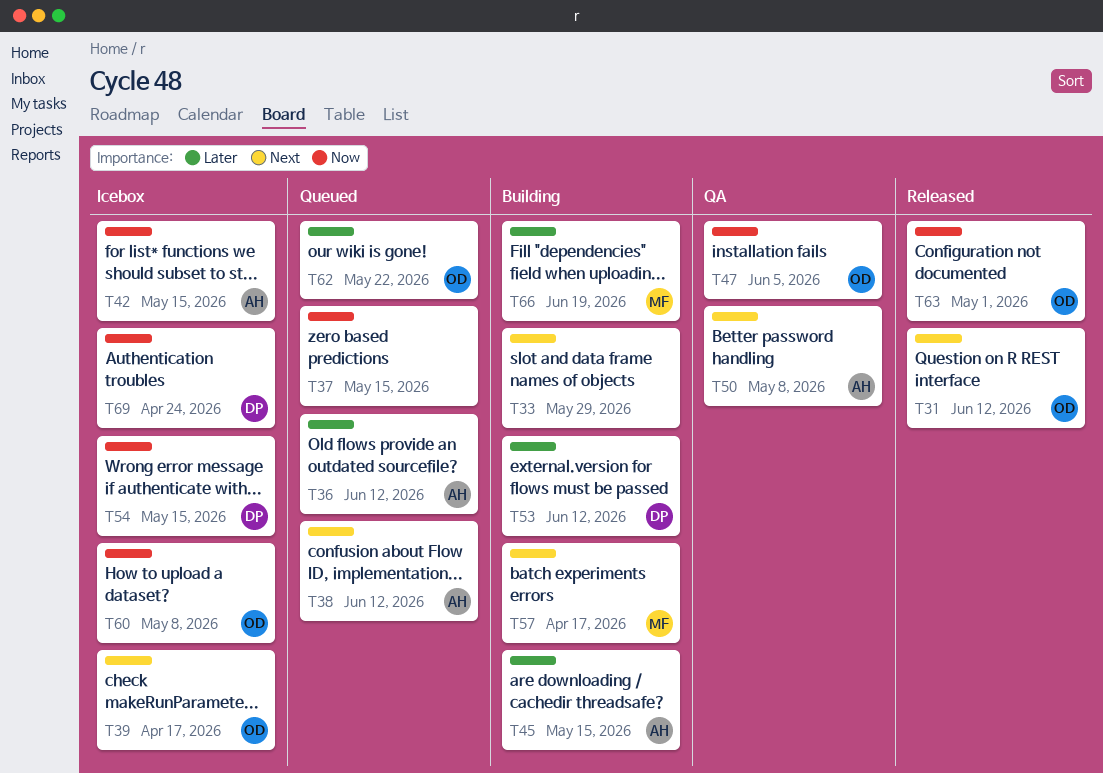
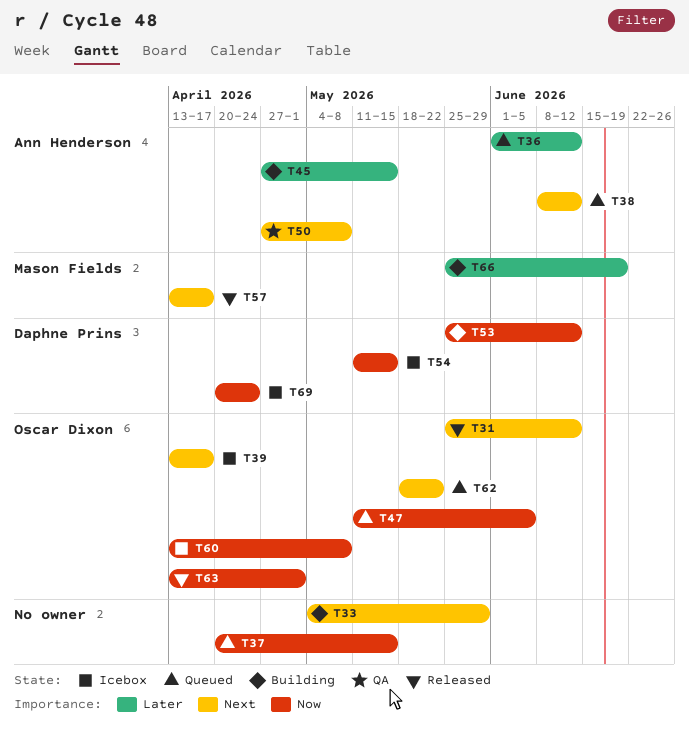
T42: present -> none
T47, status: QA -> Queued
T53, priority: Later -> Now
T57, status: Building -> Released
T62, priority: Later -> Next

